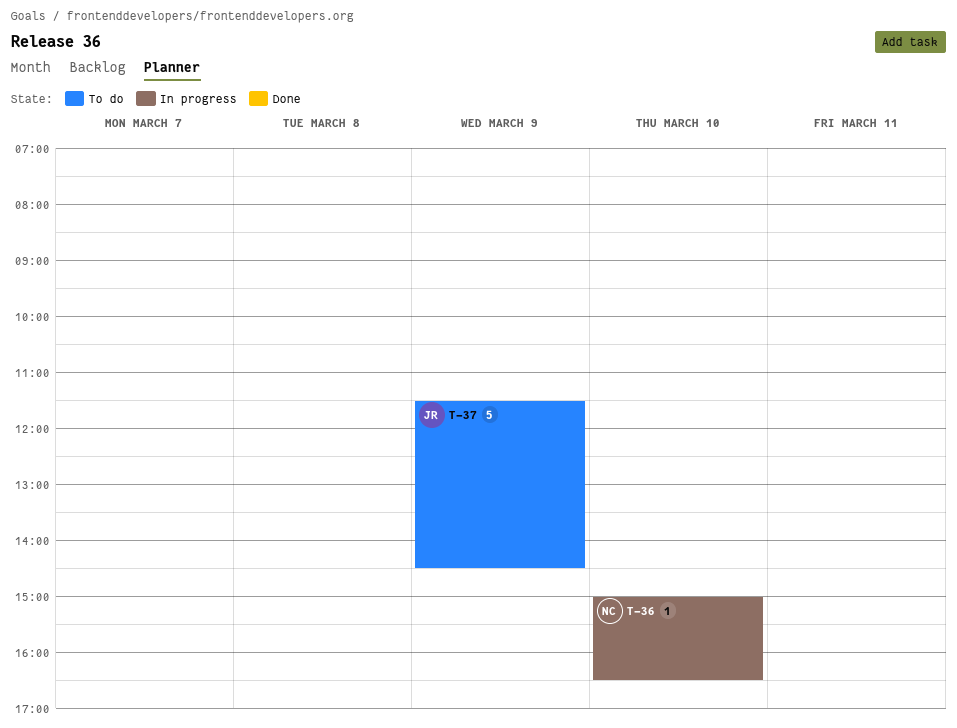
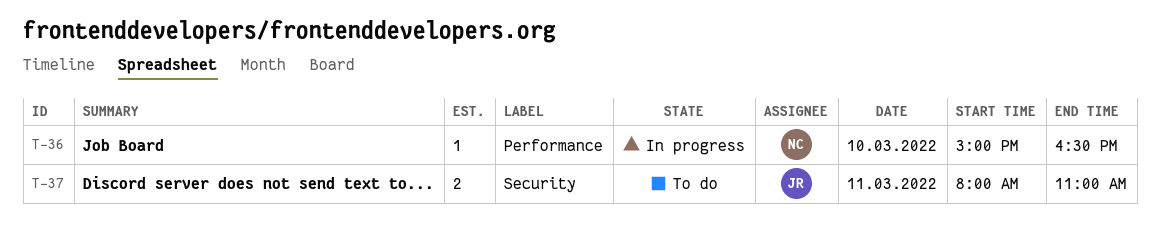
T-37, estimate: 5 -> 2
T-37, day: Mar 9 -> Mar 11
T-37, begins: 11:30 -> 08:00
T-37, ends: 14:30 -> 11:00

